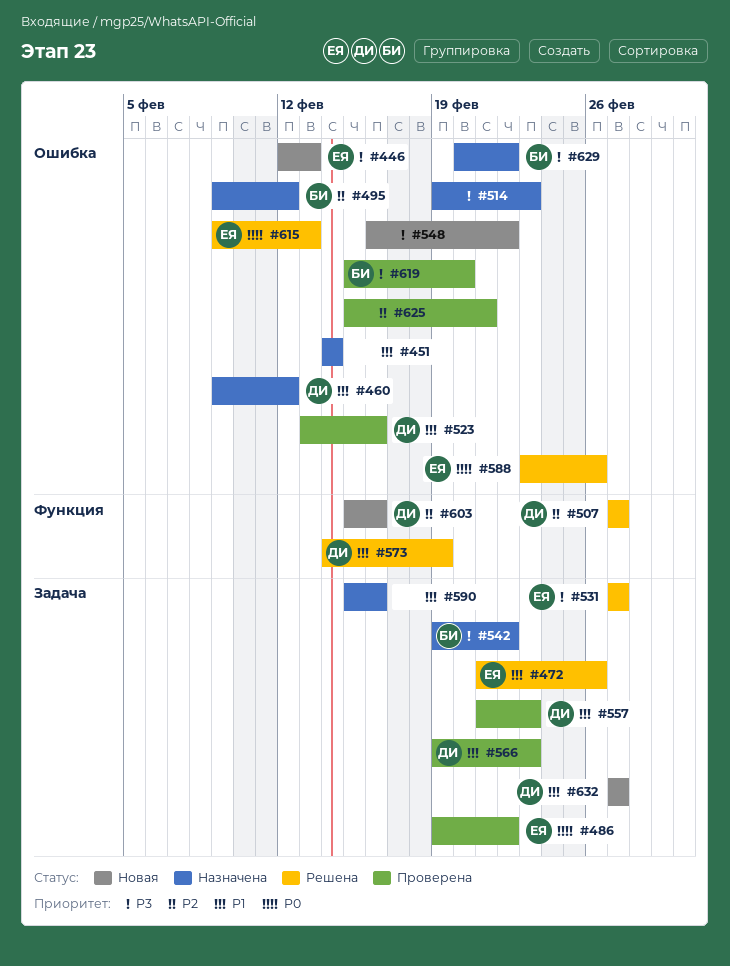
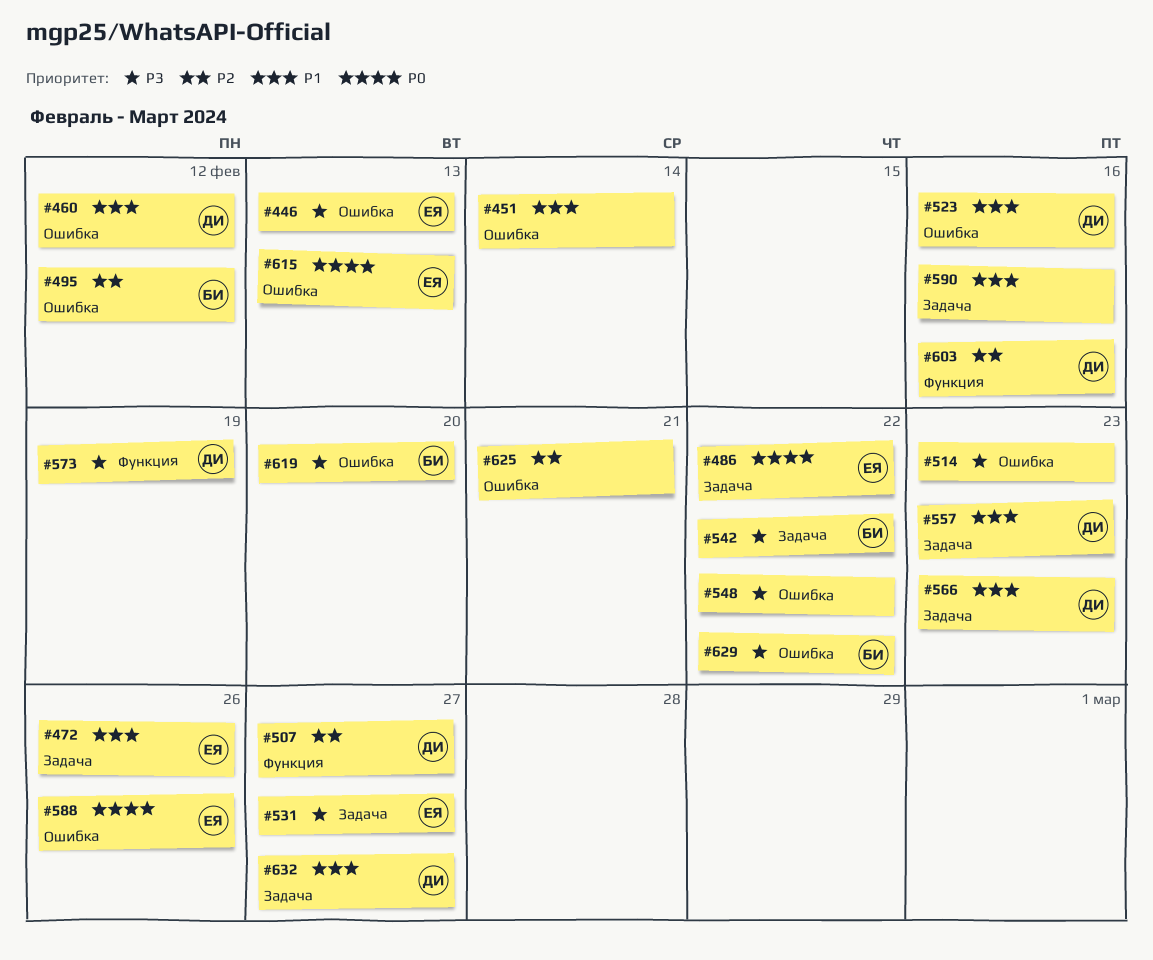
#573, priority: P1 -> P3

